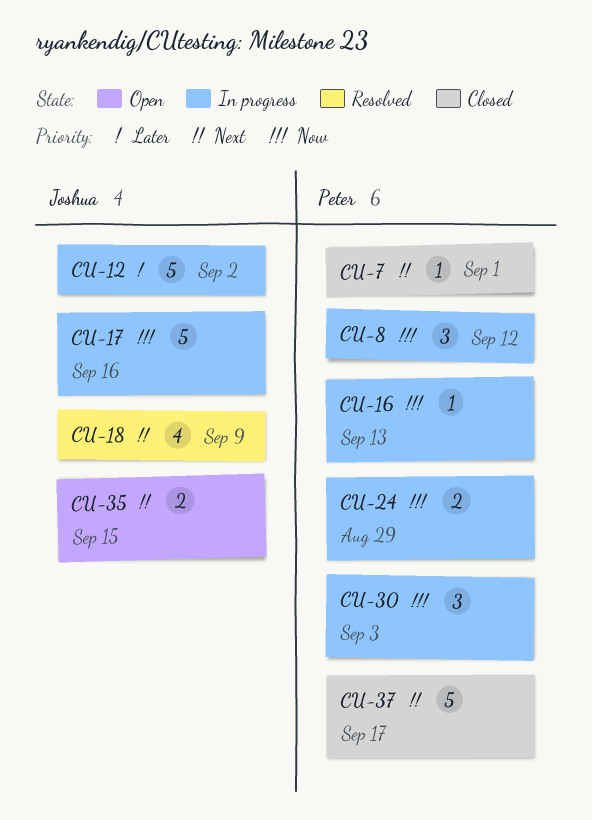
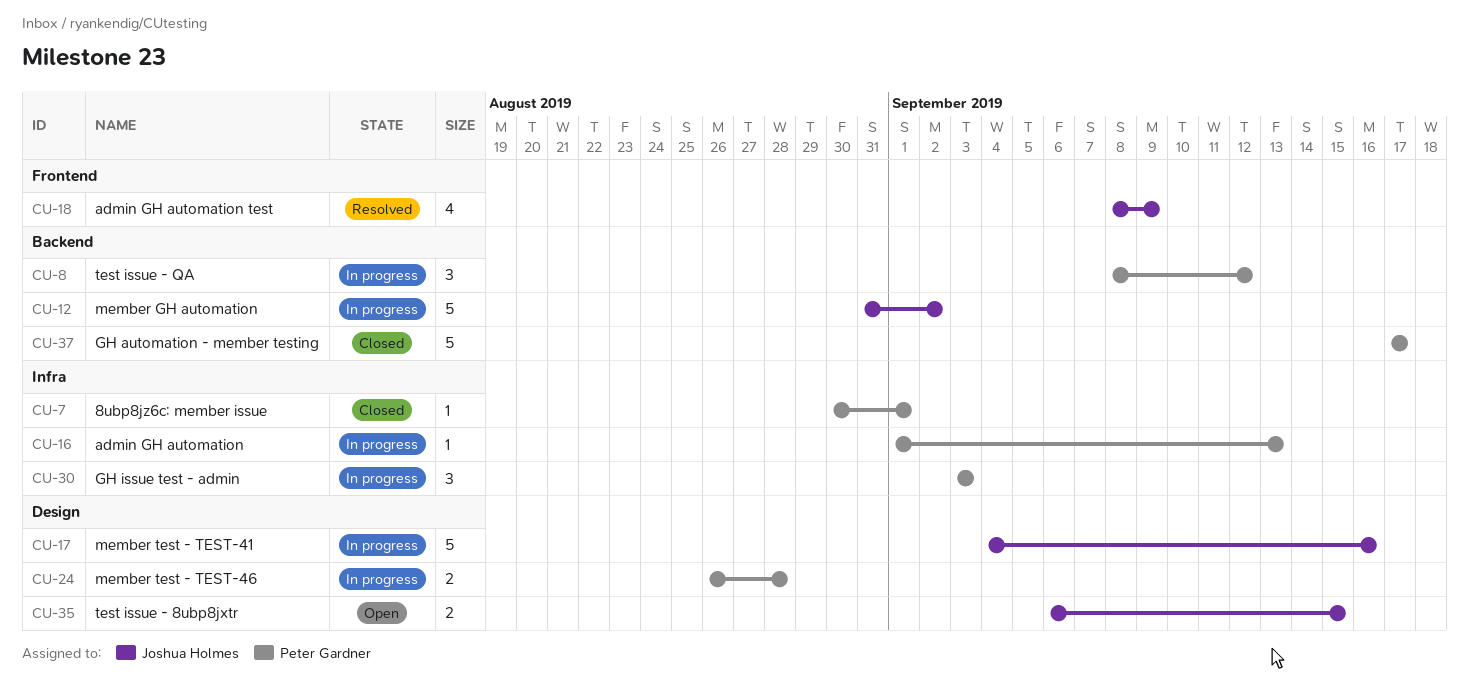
CU-24, due: Aug 29 -> Aug 28

